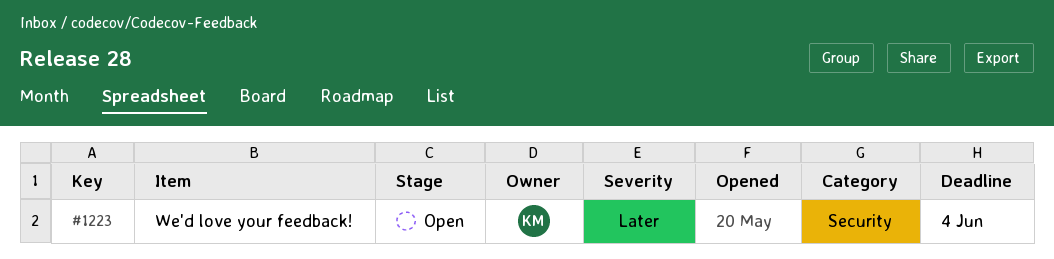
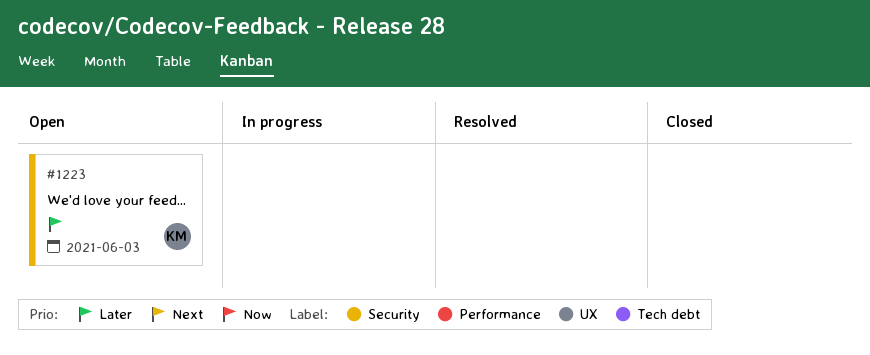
#1223, due: Jun 4 -> Jun 3

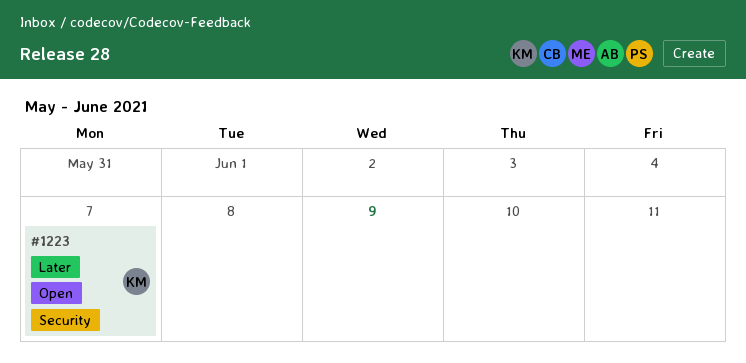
#1223, due: Jun 3 -> Jun 7

